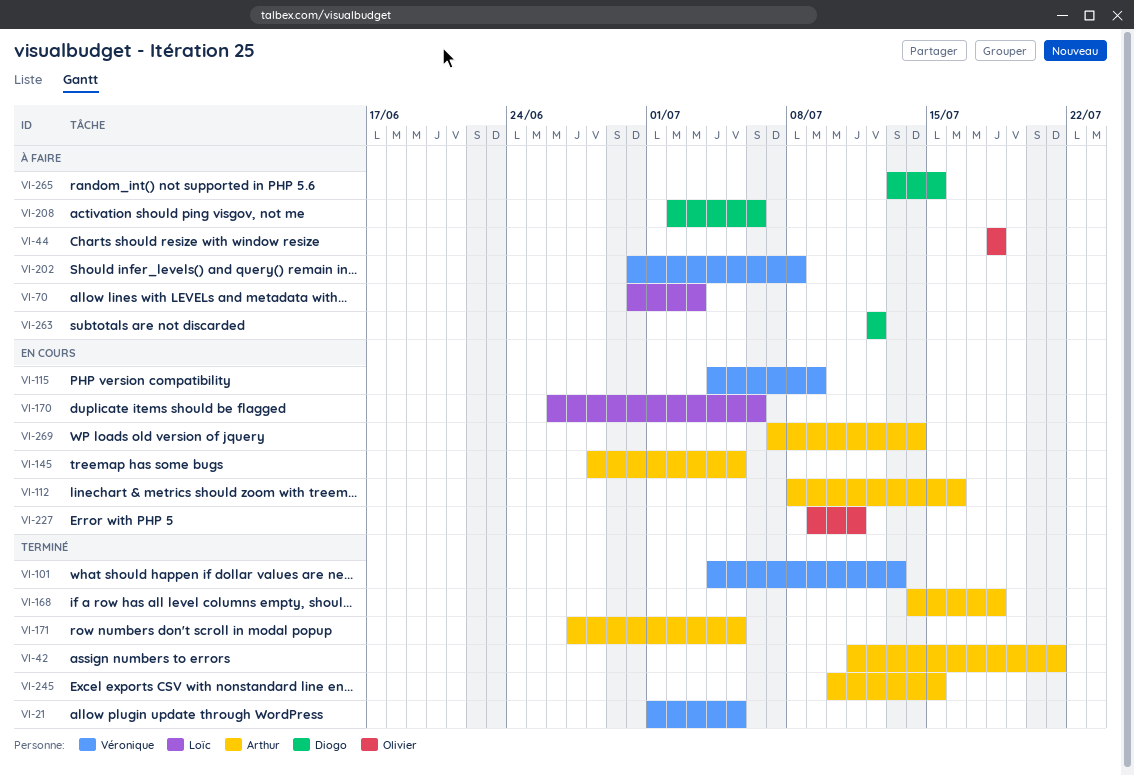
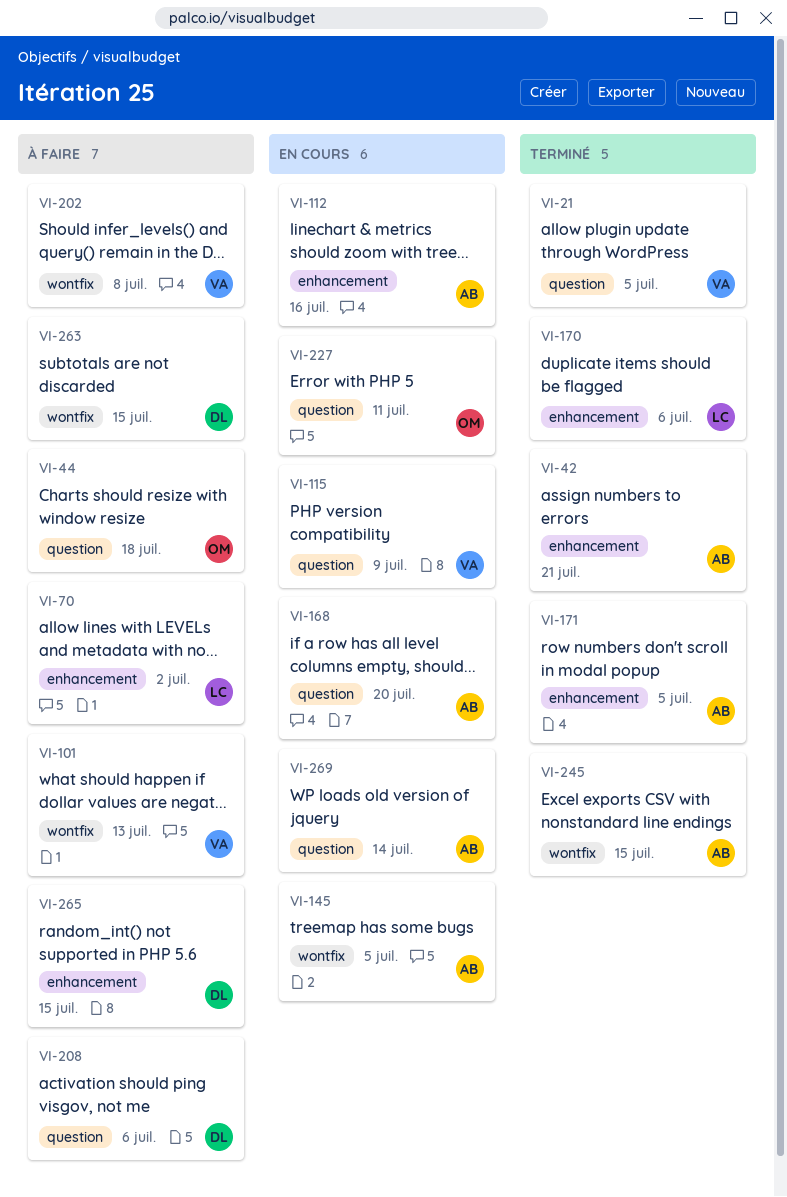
VI-70, due: Jul 3 -> Jul 2
VI-101, status: Terminé -> À faire
VI-168, status: Terminé -> En cours
VI-168, due: Jul 18 -> Jul 20
VI-170, status: En cours -> Terminé
VI-263, due: Jul 12 -> Jul 15

